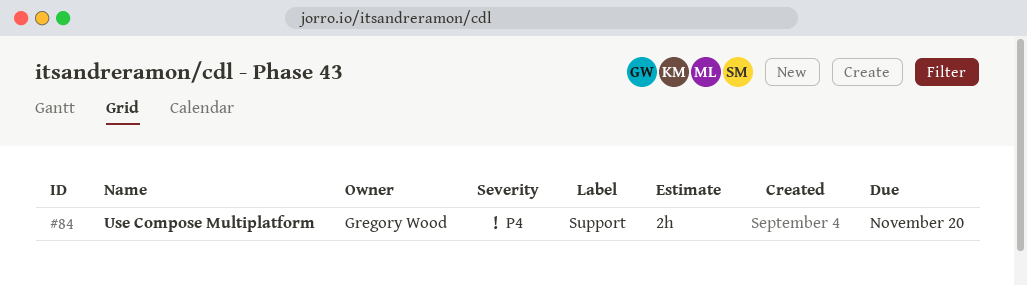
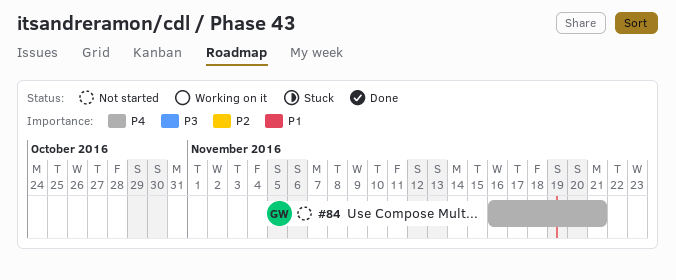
#84, due: Nov 20 -> Nov 21

